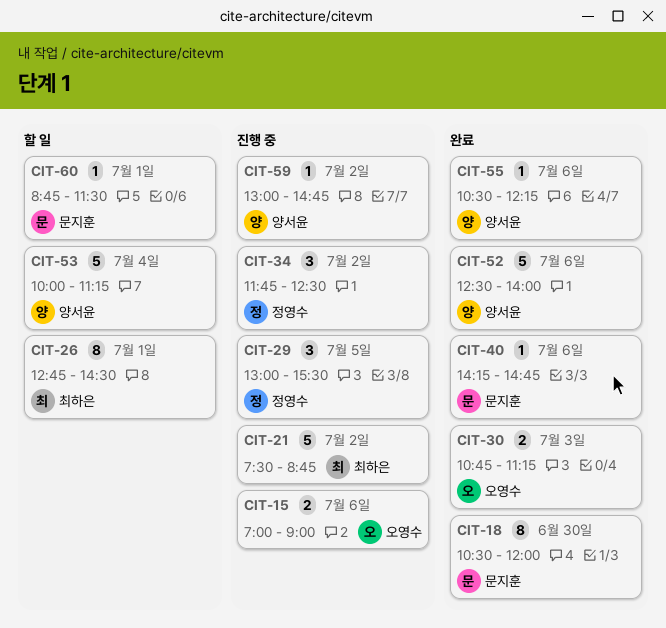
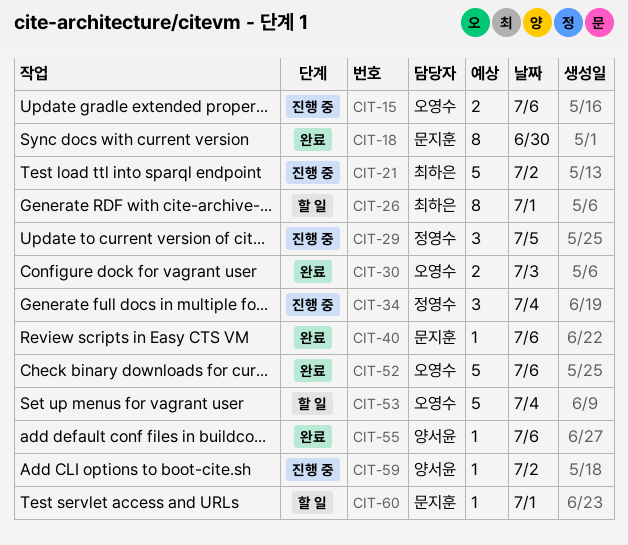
CIT-34, day: Jul 2 -> Jul 4
CIT-52, owner: 양서윤 -> 오영수
CIT-53, owner: 양서윤 -> 오영수

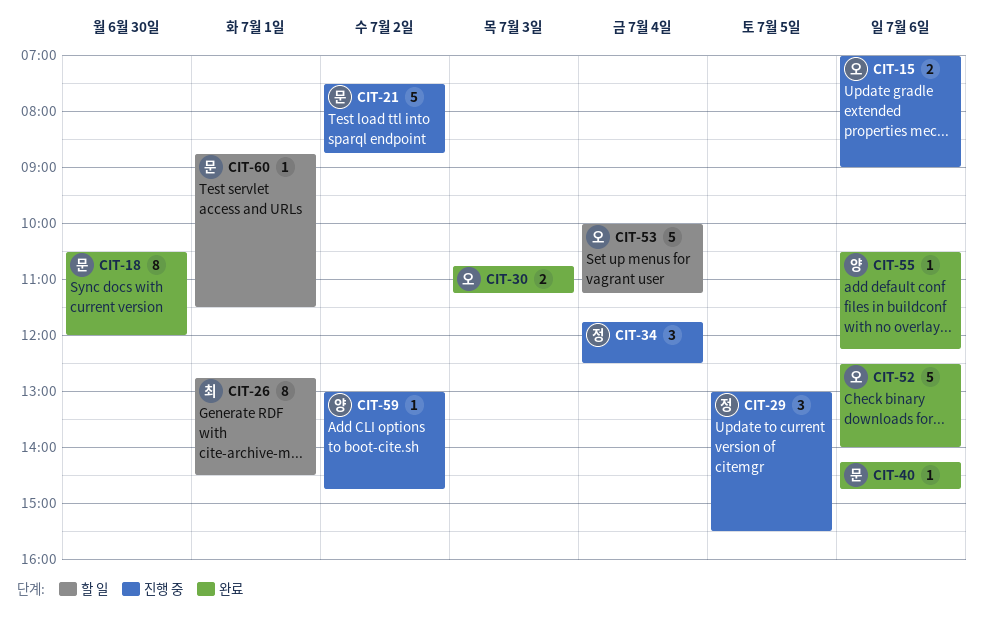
CIT-21, owner: 최하은 -> 문지훈

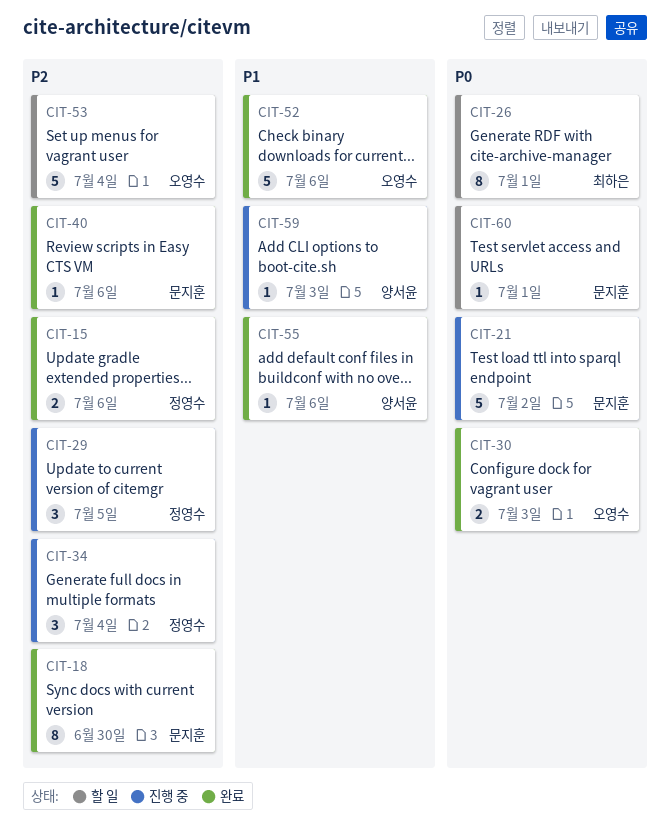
CIT-15, status: 진행 중 -> 완료
CIT-15, owner: 오영수 -> 정영수
CIT-59, day: Jul 2 -> Jul 3

